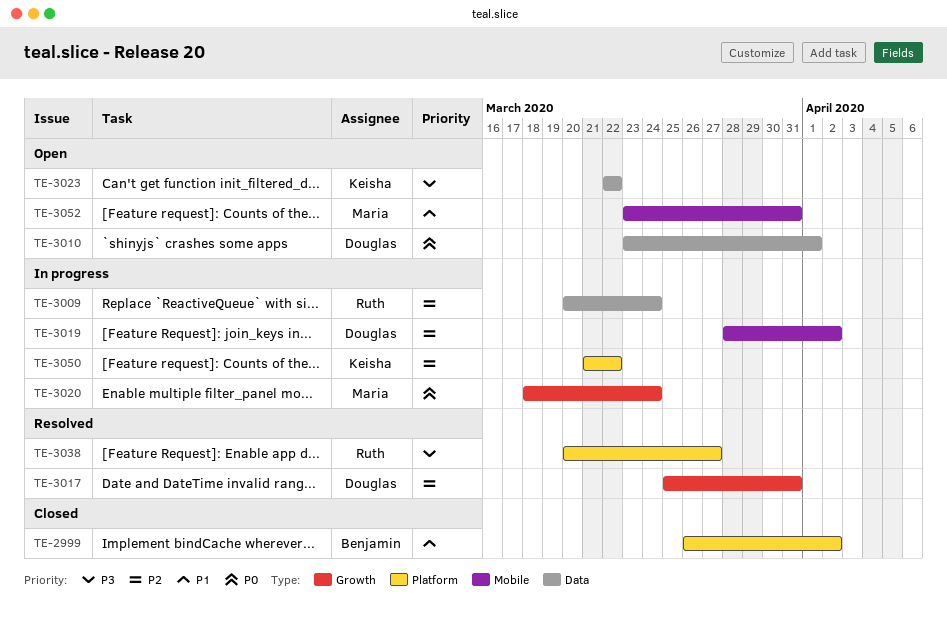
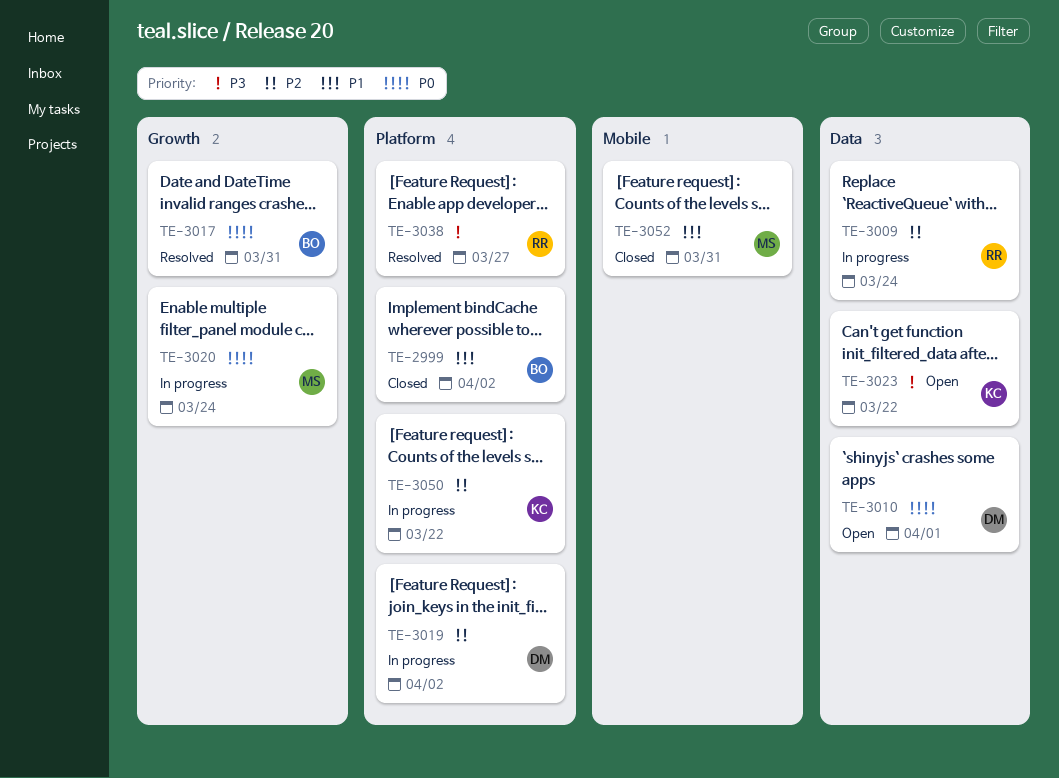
TE-3017, owner: Douglas -> Benjamin
TE-3017, priority: P2 -> P0
TE-3019, label: Mobile -> Platform
TE-3052, status: Open -> Closed

